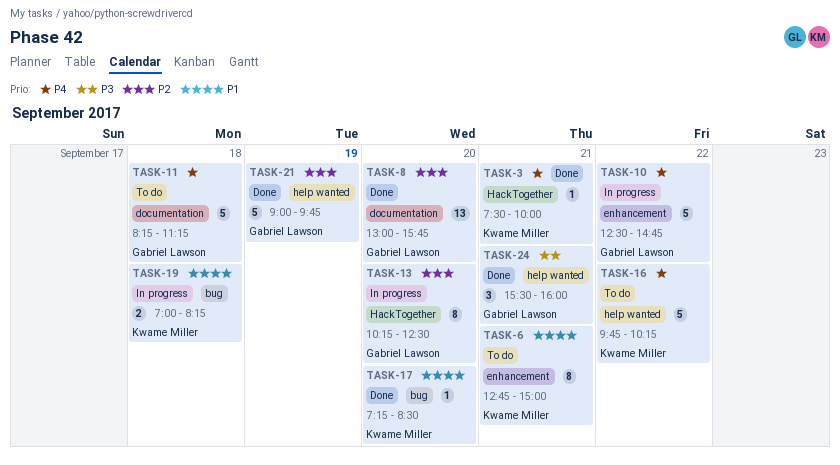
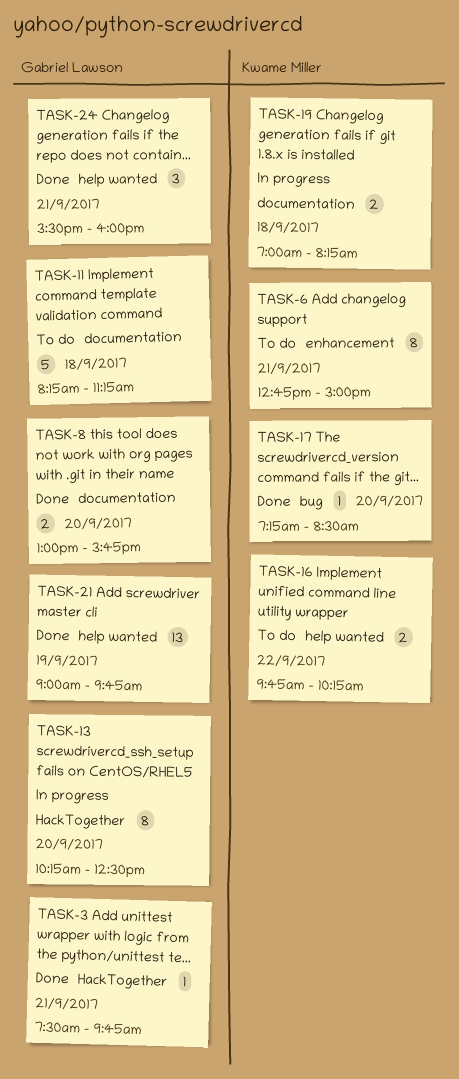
TASK-3, owner: Kwame Miller -> Gabriel Lawson
TASK-3, ends: 10:00 -> 09:45
TASK-8, estimate: 13 -> 2
TASK-10: present -> none
TASK-16, estimate: 5 -> 2
TASK-19, label: bug -> documentation
TASK-21, estimate: 5 -> 13

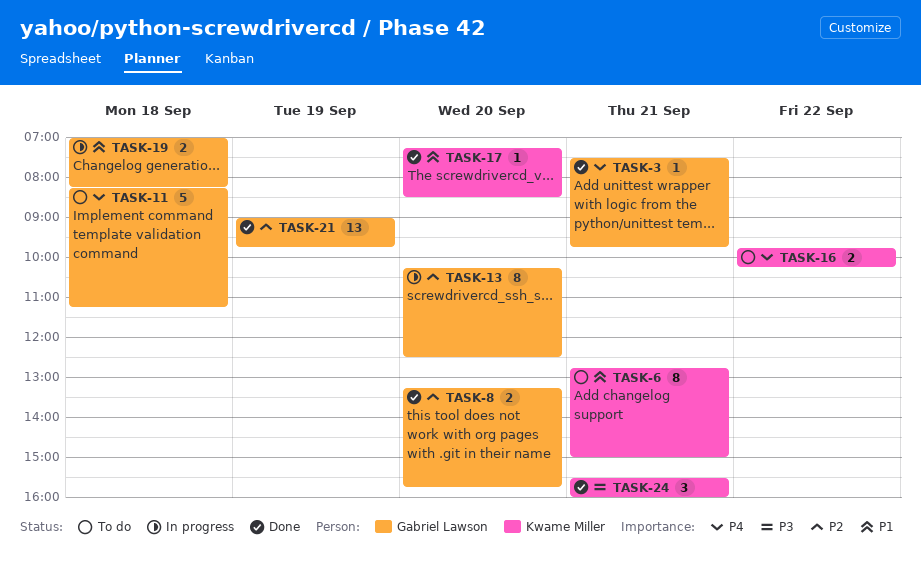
TASK-8, begins: 13:00 -> 13:15
TASK-19, owner: Kwame Miller -> Gabriel Lawson
TASK-24, owner: Gabriel Lawson -> Kwame Miller

